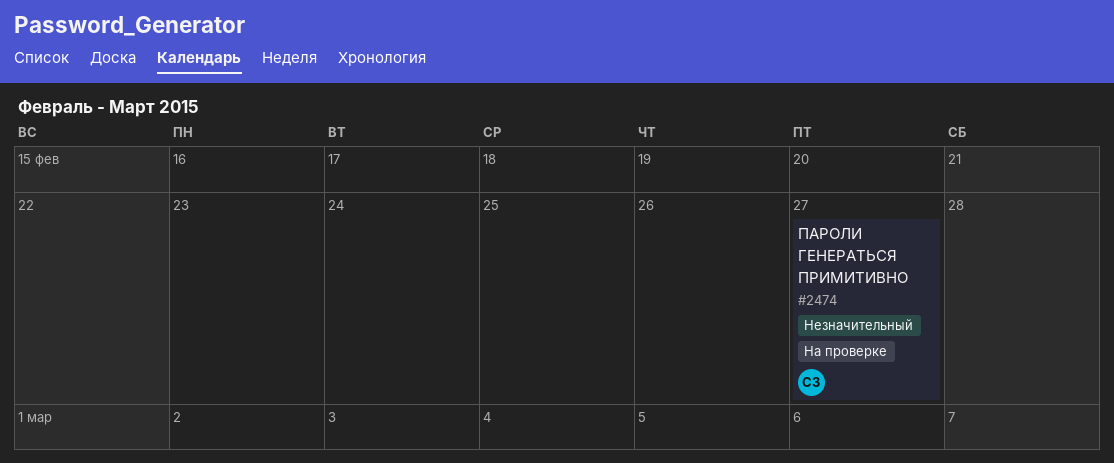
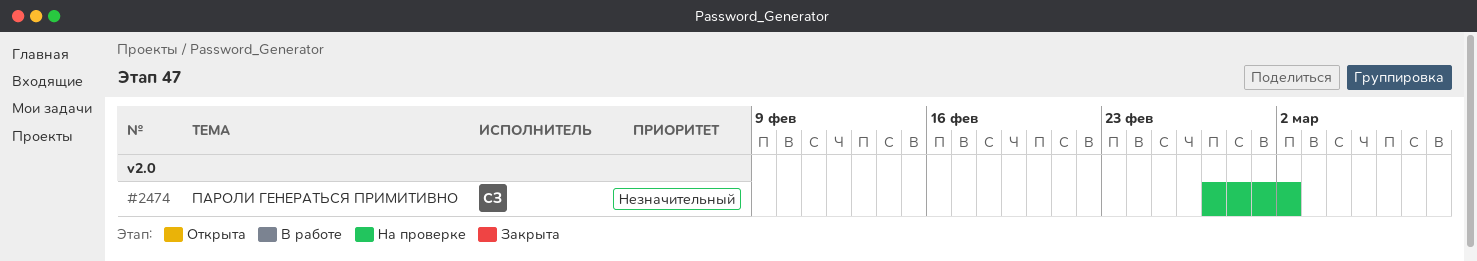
#2474, due: Feb 27 -> Mar 2

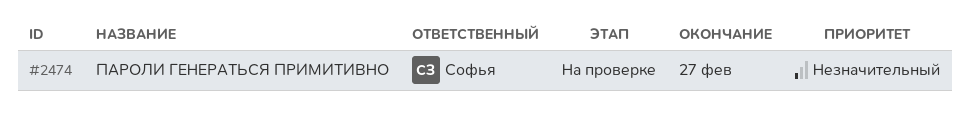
#2474, due: Mar 2 -> Feb 27

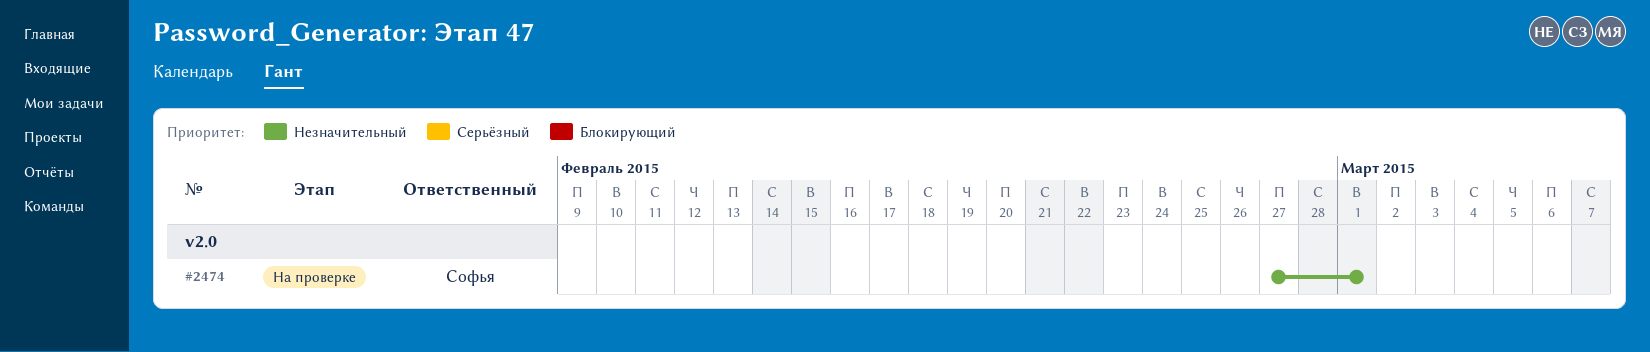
#2474, due: Feb 27 -> Mar 1

